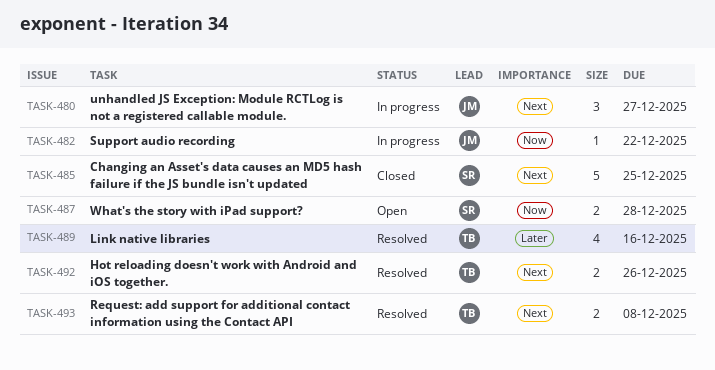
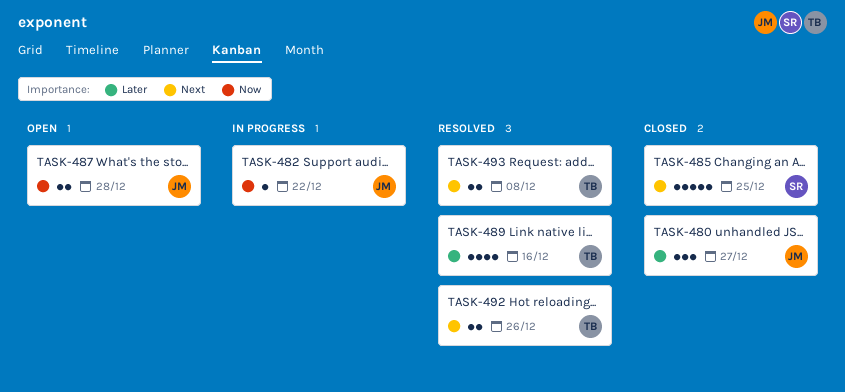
TASK-480, status: In progress -> Closed
TASK-480, priority: Next -> Later
TASK-487, owner: SR -> JM

